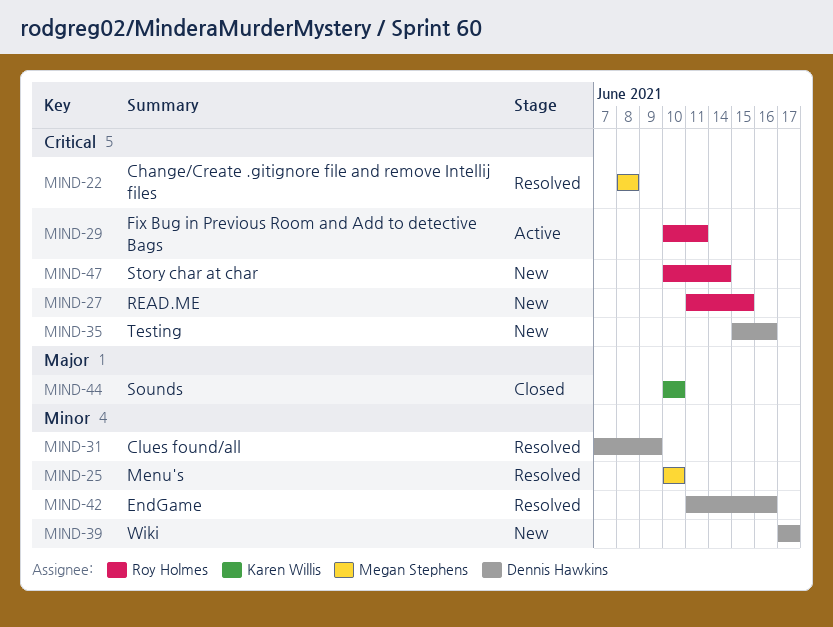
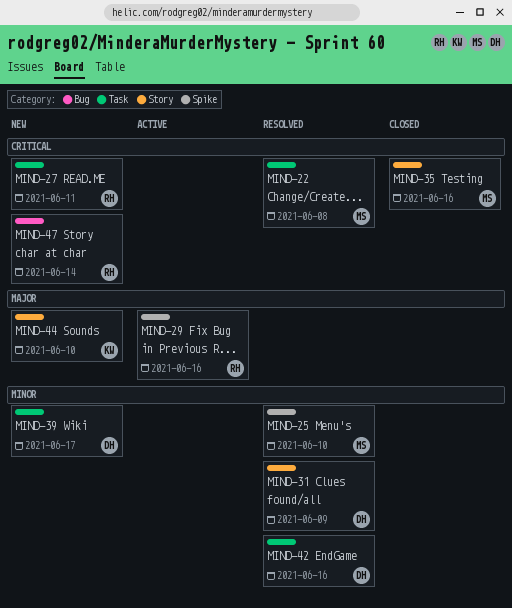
MIND-27, due: Jun 15 -> Jun 11
MIND-29, priority: Critical -> Major
MIND-29, due: Jun 11 -> Jun 16
MIND-35, status: New -> Closed
MIND-35, owner: Dennis Hawkins -> Megan Stephens
MIND-44, status: Closed -> New

